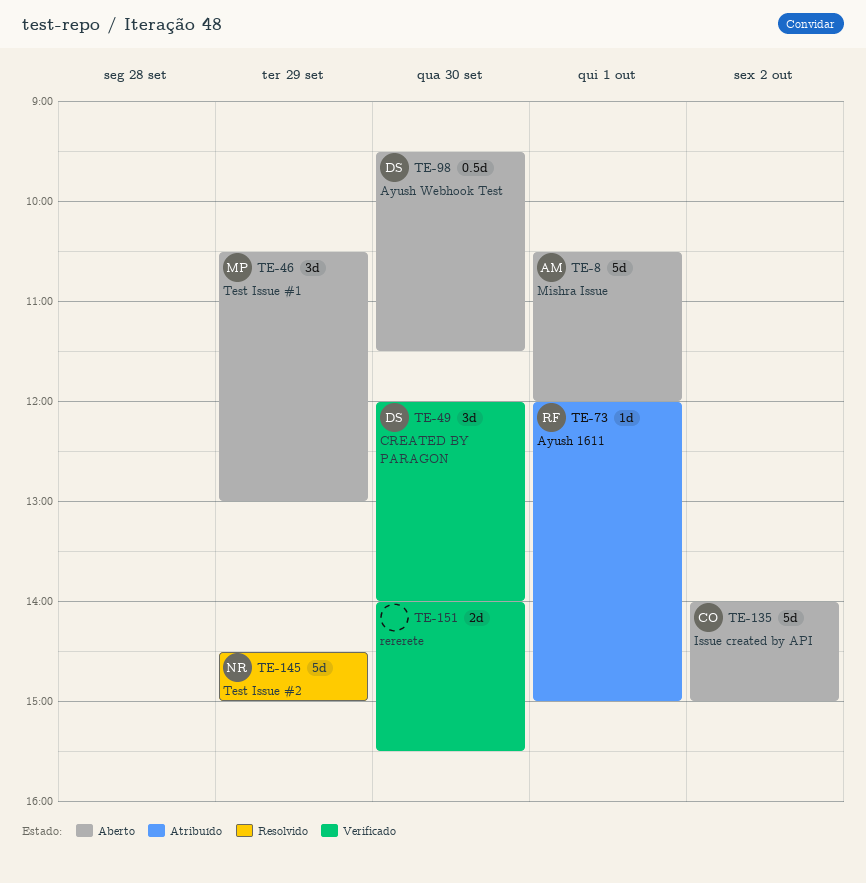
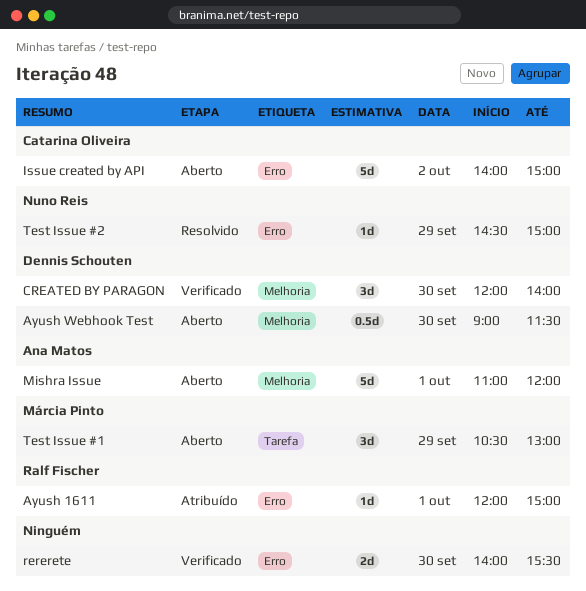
Ayush Webhook Test, begins: 09:30 -> 09:00
Mishra Issue, begins: 10:30 -> 11:00
Test Issue #2, estimate: 5d -> 1d

